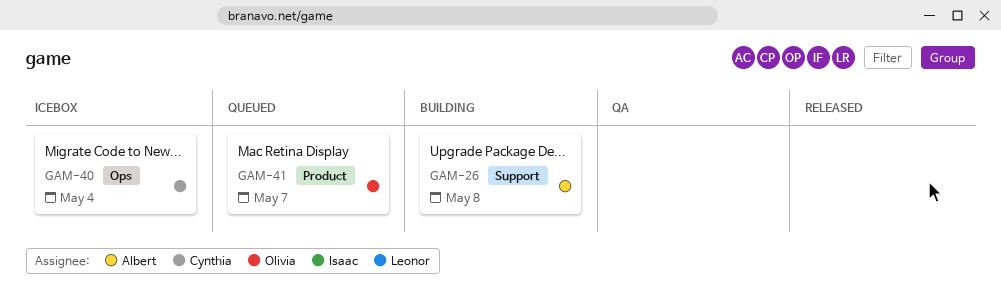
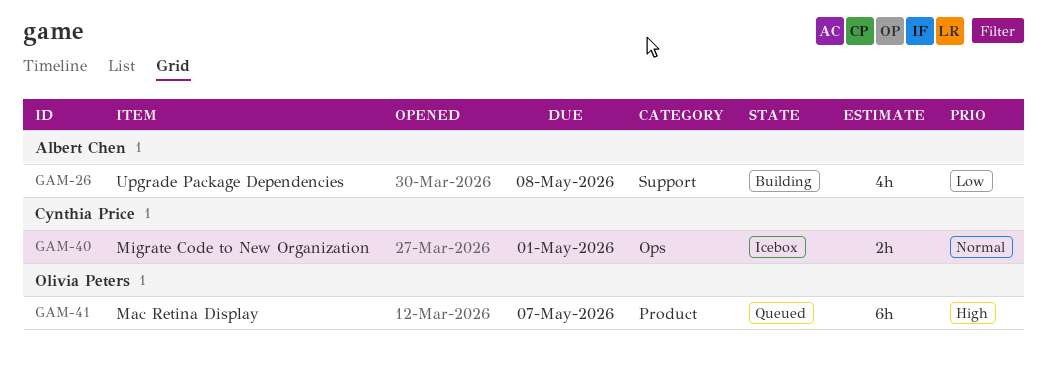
GAM-40, due: May 4 -> May 1

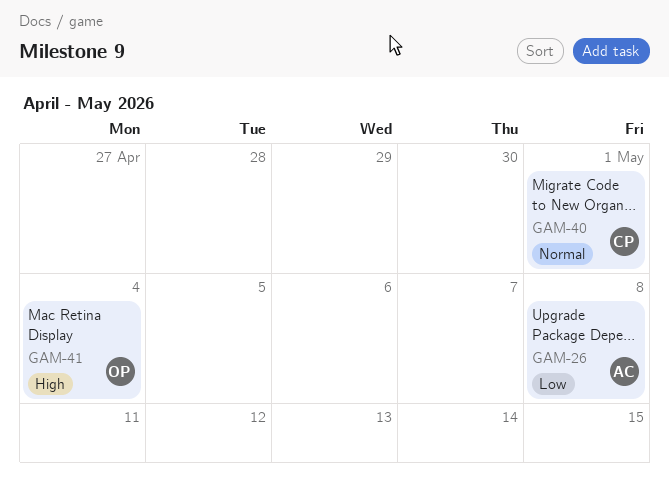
GAM-41, due: May 7 -> May 4

